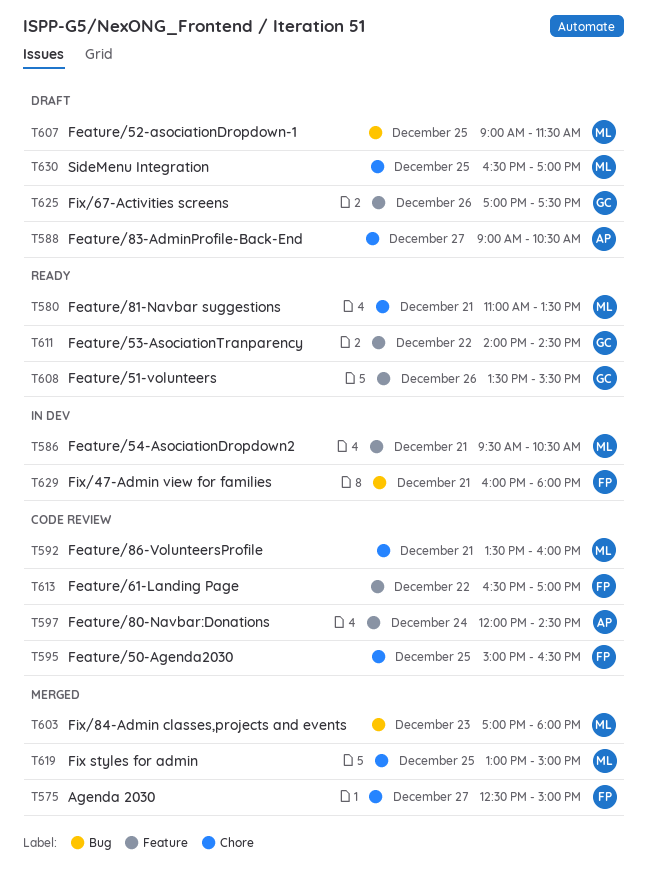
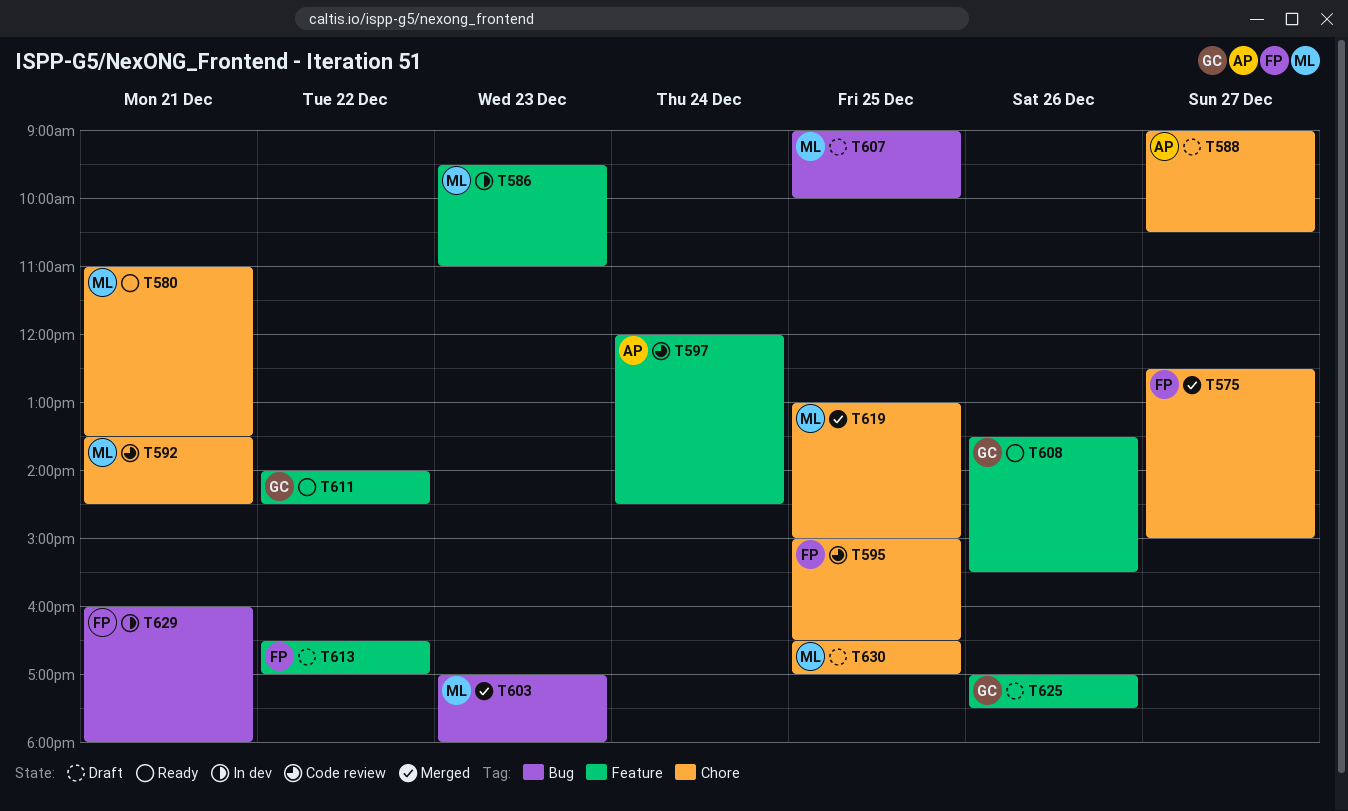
T586, day: Dec 21 -> Dec 23
T586, ends: 10:30 -> 11:00
T592, ends: 16:00 -> 14:30
T607, ends: 11:30 -> 10:00
T613, status: Code review -> Draft

